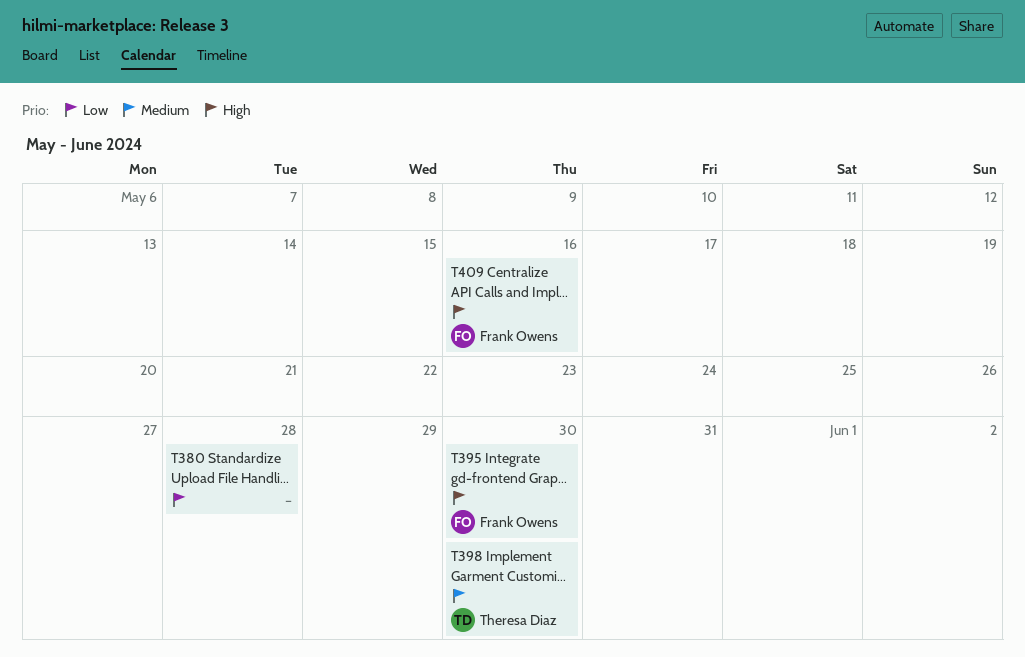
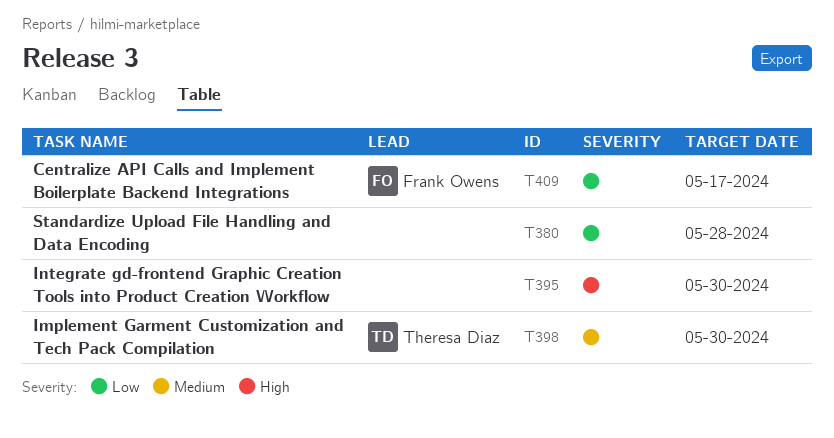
T395, owner: Frank Owens -> none
T409, priority: High -> Low
T409, due: May 16 -> May 17

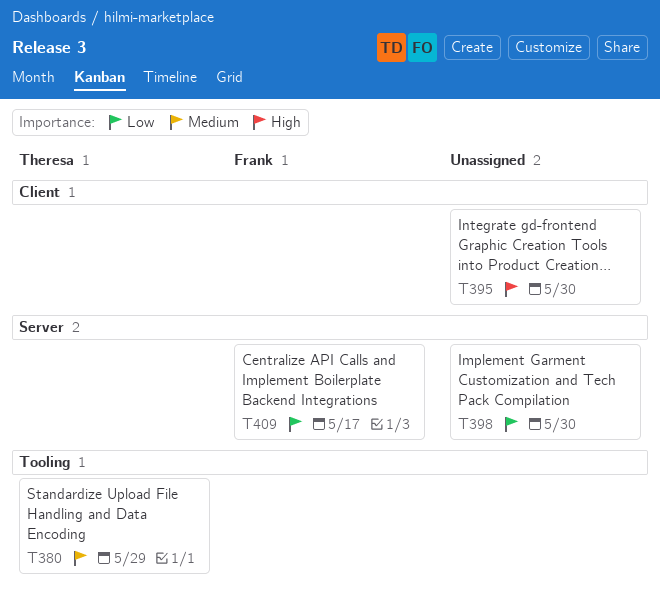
T380, owner: none -> Theresa Diaz
T380, priority: Low -> Medium
T380, due: May 28 -> May 29
T398, owner: Theresa Diaz -> none
T398, priority: Medium -> Low

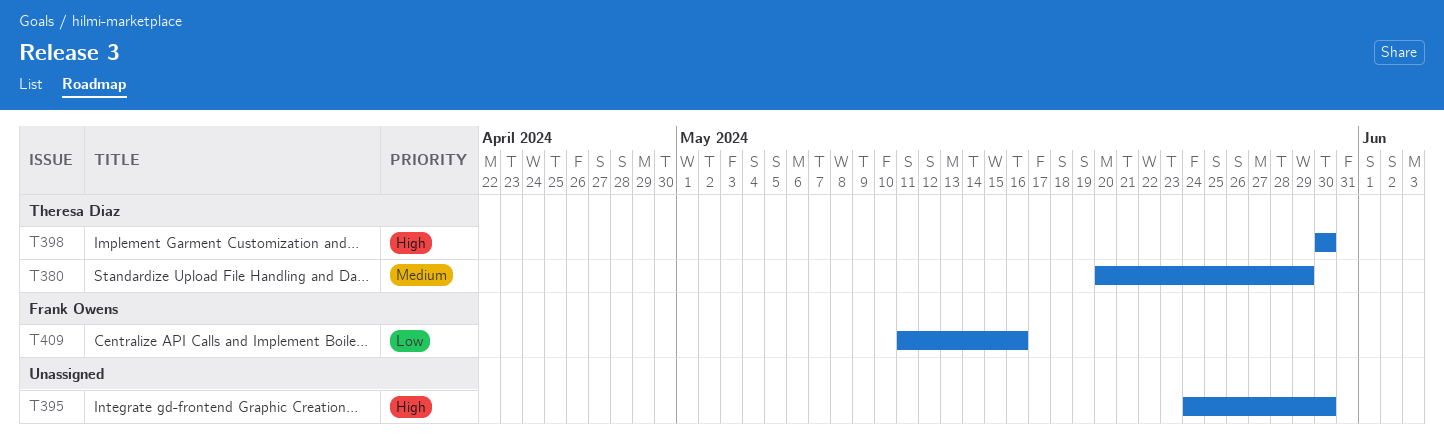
T398, owner: none -> Theresa Diaz
T398, priority: Low -> High
T409, due: May 17 -> May 16

